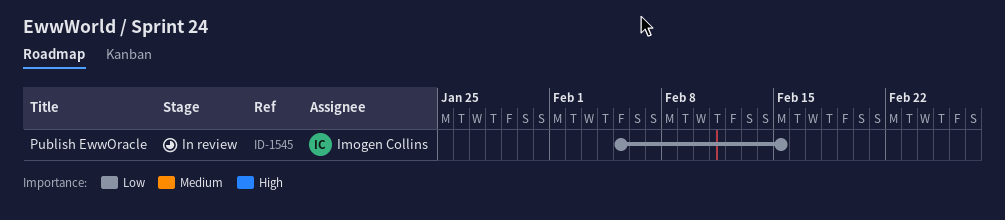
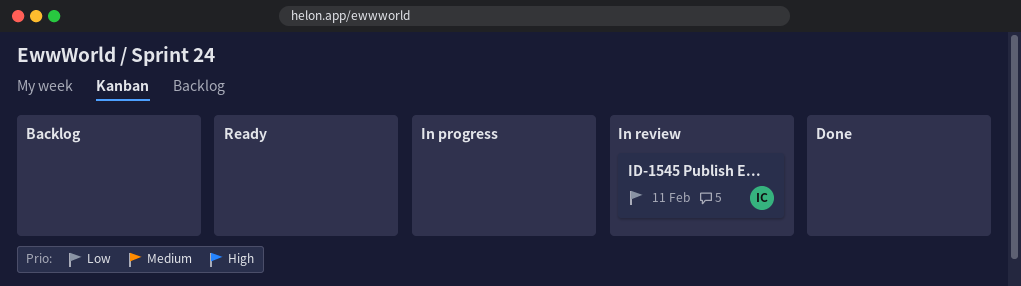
ID-1545, due: Feb 15 -> Feb 11

